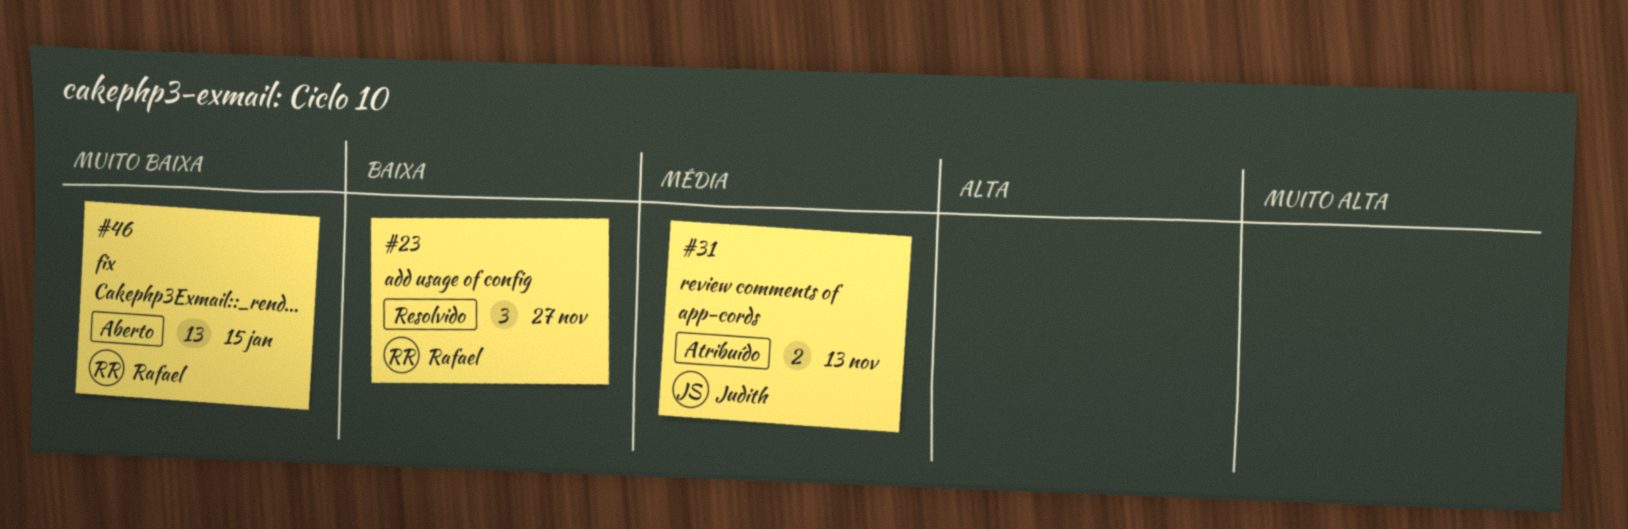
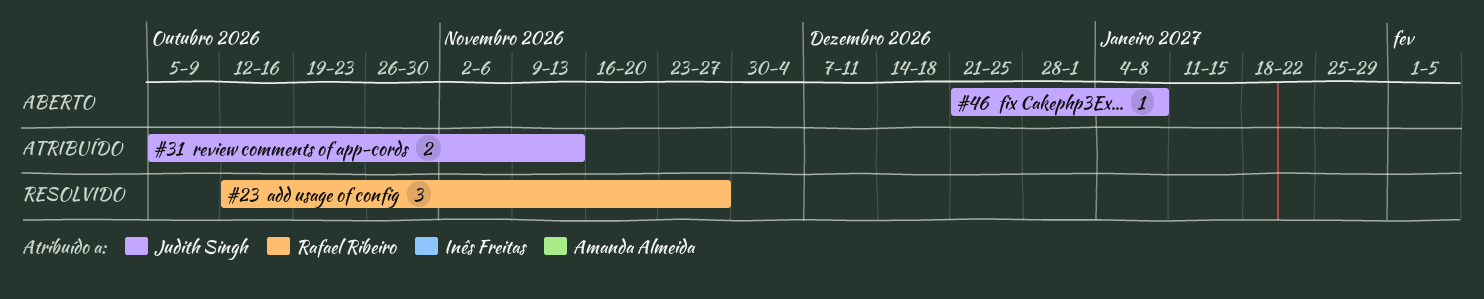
#46, owner: Rafael Ribeiro -> Judith Singh
#46, estimate: 13 -> 1
#46, due: Jan 15 -> Jan 8

